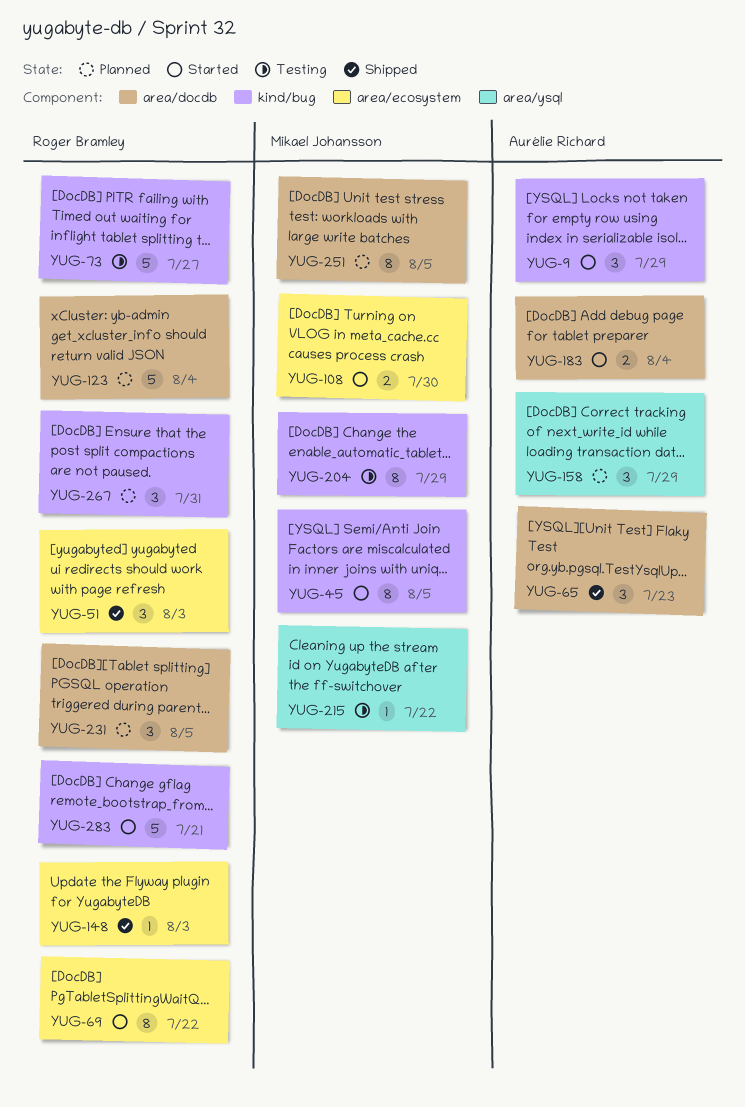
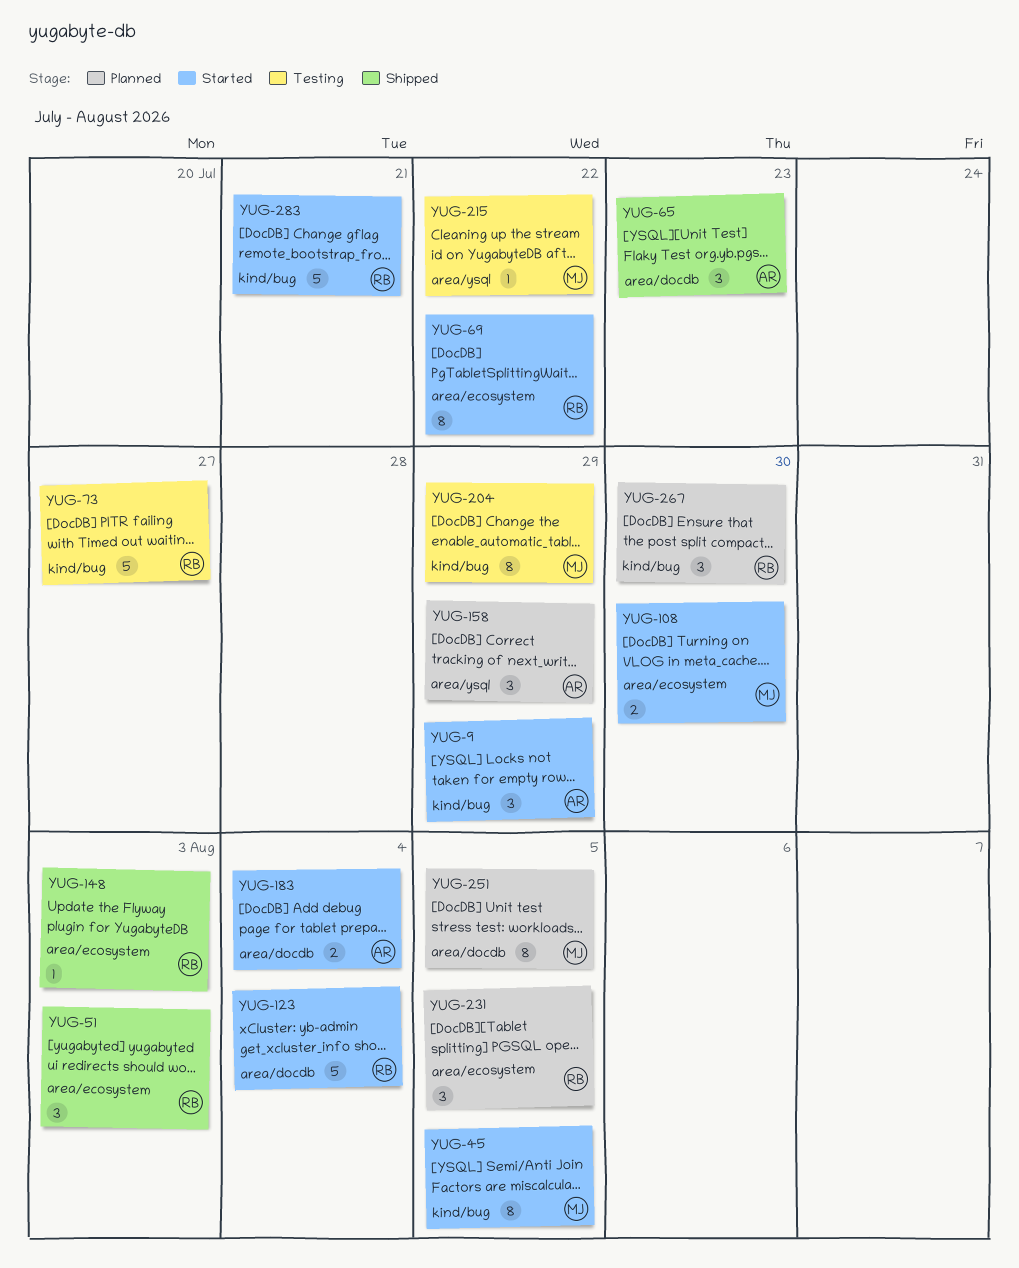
YUG-123, status: Planned -> Started
YUG-231, label: area/docdb -> area/ecosystem
YUG-267, due: Jul 31 -> Jul 30

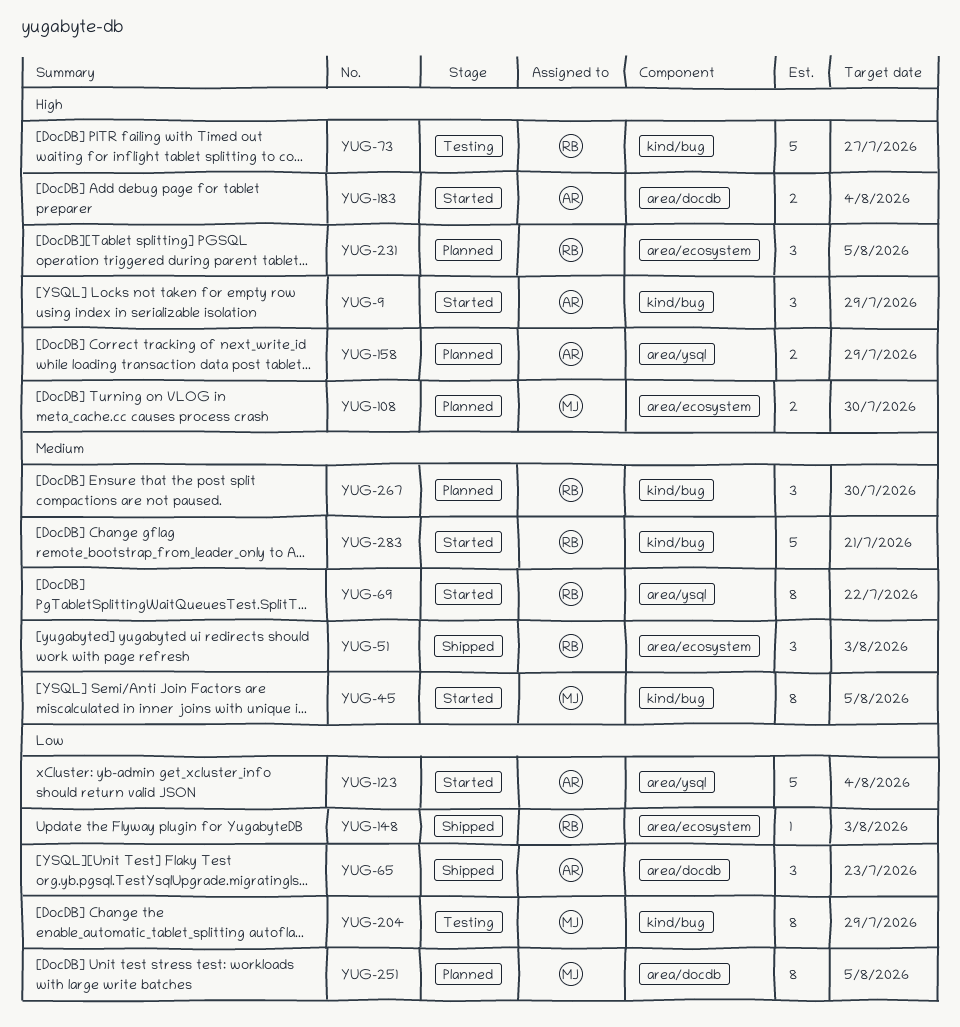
YUG-69, label: area/ecosystem -> area/ysql
YUG-108, status: Started -> Planned
YUG-123, owner: RB -> AR
YUG-123, label: area/docdb -> area/ysql
YUG-158, estimate: 3 -> 2
YUG-215: present -> none

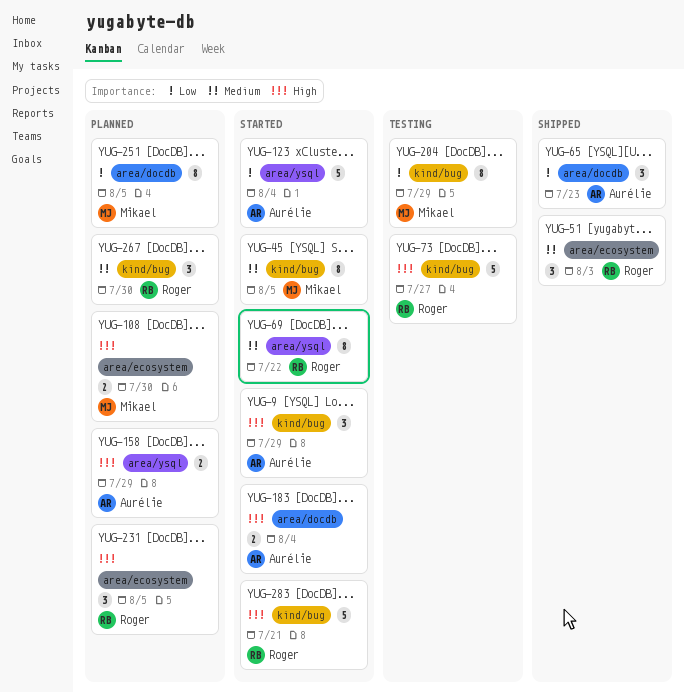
YUG-148: present -> none
YUG-283, priority: Medium -> High

